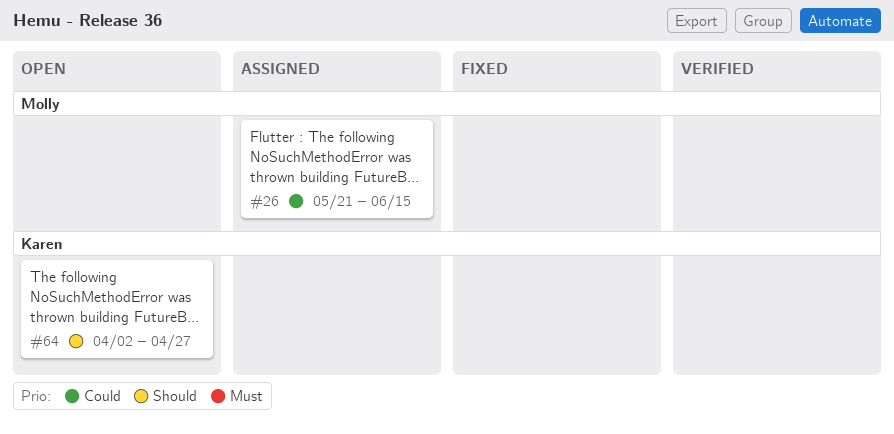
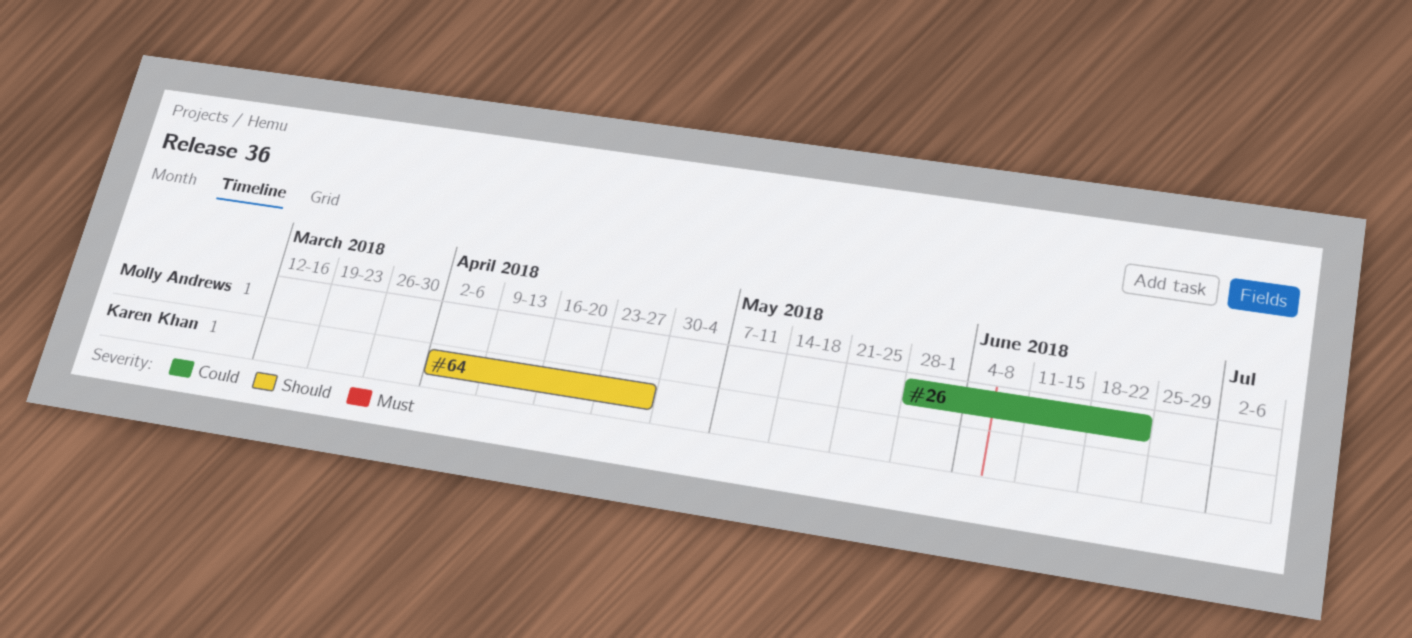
#26, start: May 21 -> May 28
#26, due: Jun 15 -> Jun 22

